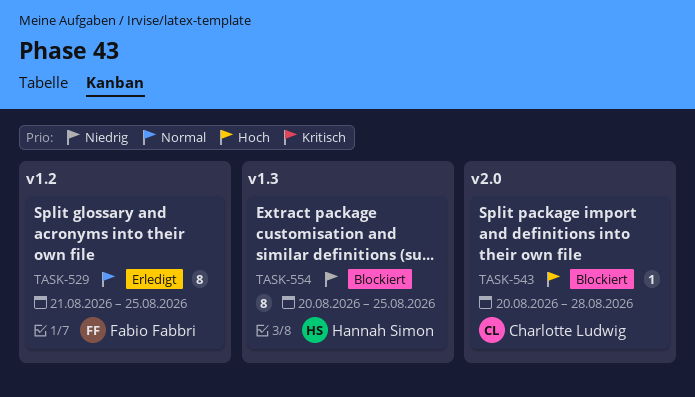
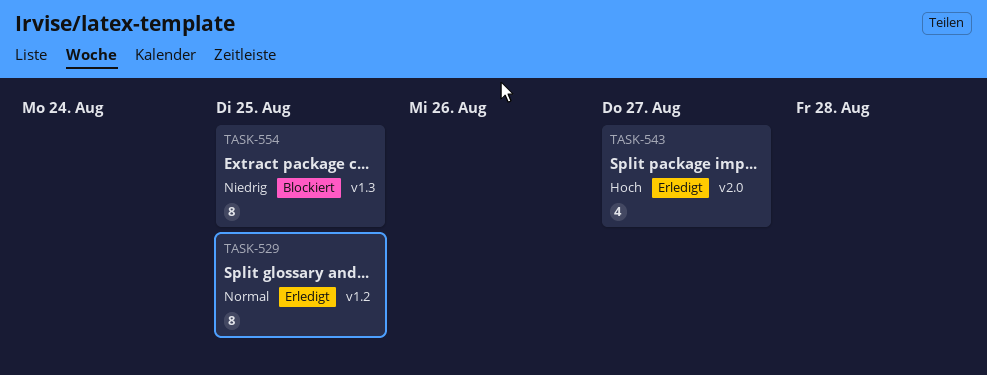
TASK-543, status: Blockiert -> Erledigt
TASK-543, estimate: 1 -> 4
TASK-543, due: Aug 28 -> Aug 27

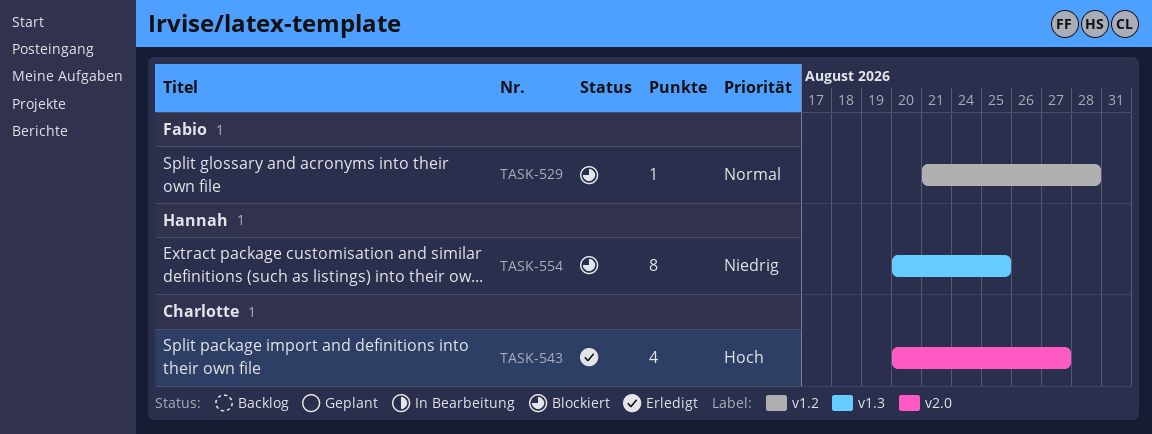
TASK-529, status: Erledigt -> Blockiert
TASK-529, estimate: 8 -> 1
TASK-529, due: Aug 25 -> Aug 28

